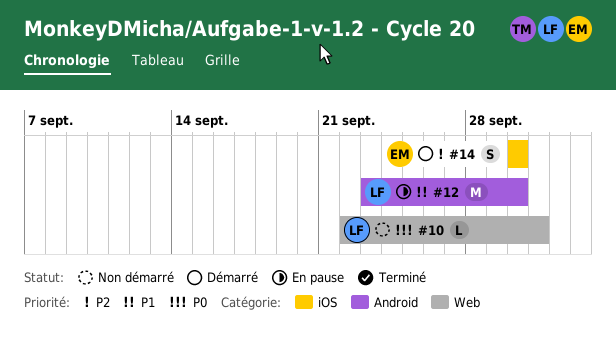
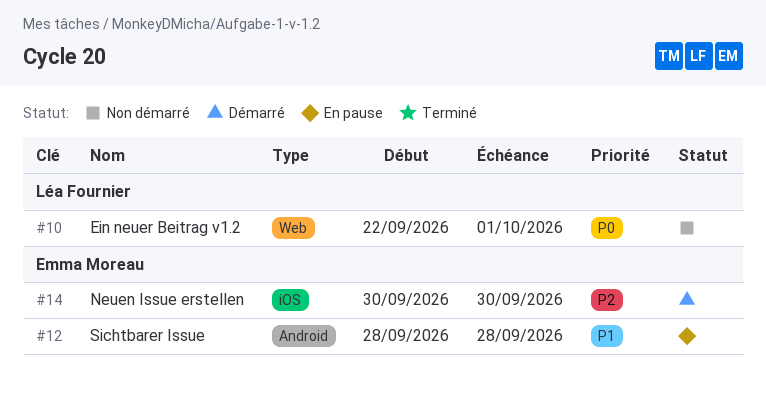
#12, owner: Léa Fournier -> Emma Moreau
#12, start: Sep 23 -> Sep 28
#12, due: Sep 30 -> Sep 28

